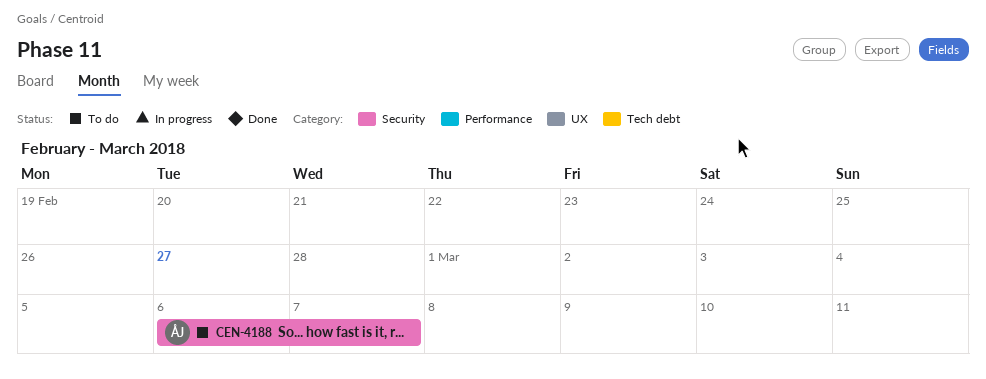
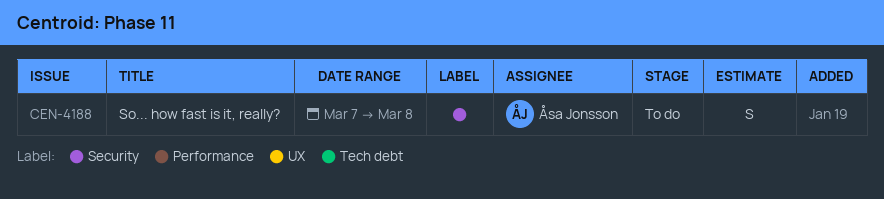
CEN-4188, start: Mar 6 -> Mar 7
CEN-4188, due: Mar 7 -> Mar 8

